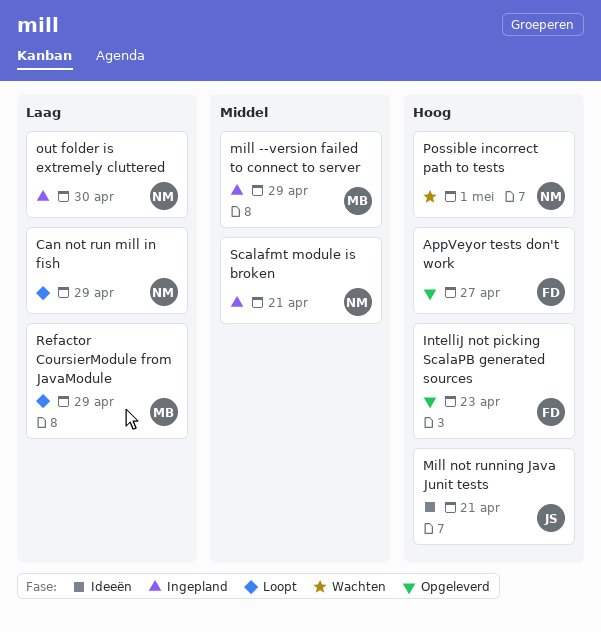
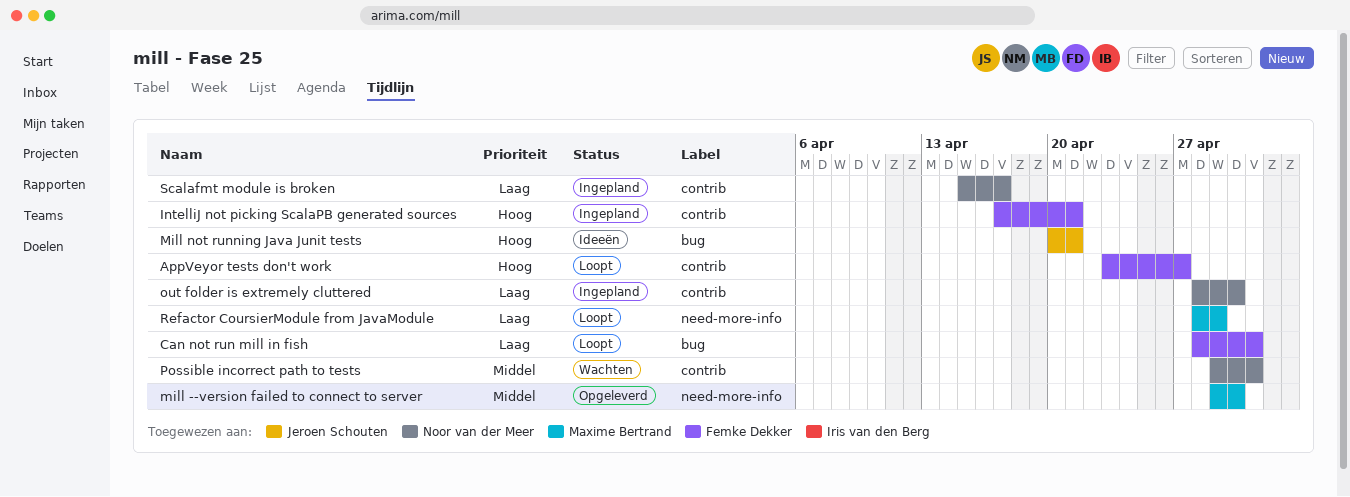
AppVeyor tests don't work, status: Opgeleverd -> Loopt
Can not run mill in fish, owner: Noor van der Meer -> Femke Dekker
Can not run mill in fish, due: Apr 29 -> May 1
IntelliJ not picking ScalaPB generated sources, status: Opgeleverd -> Ingepland
IntelliJ not picking ScalaPB generated sources, due: Apr 23 -> Apr 21
mill --version failed to connect to server, status: Ingepland -> Opgeleverd
mill --version failed to connect to server, due: Apr 29 -> Apr 30
Possible incorrect path to tests, priority: Hoog -> Middel
Scalafmt module is broken, priority: Middel -> Laag
Scalafmt module is broken, due: Apr 21 -> Apr 17

